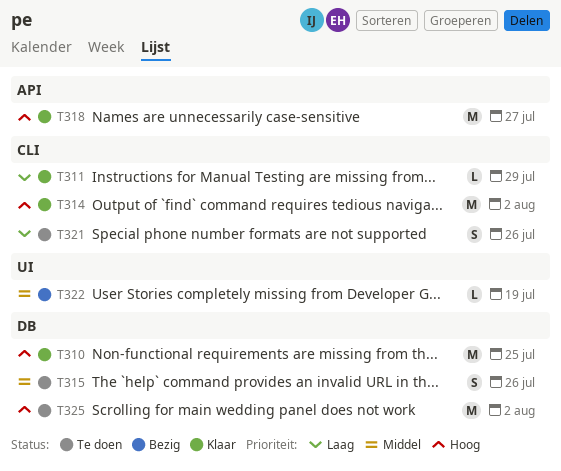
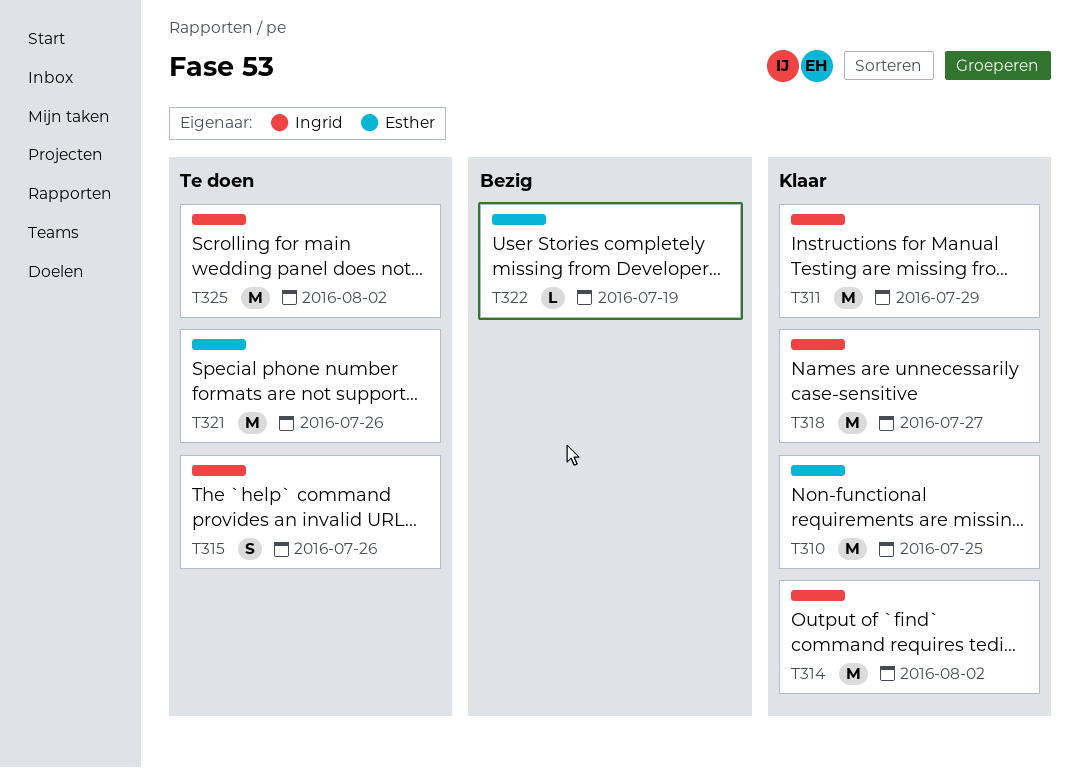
T311, estimate: L -> M
T321, estimate: S -> M

